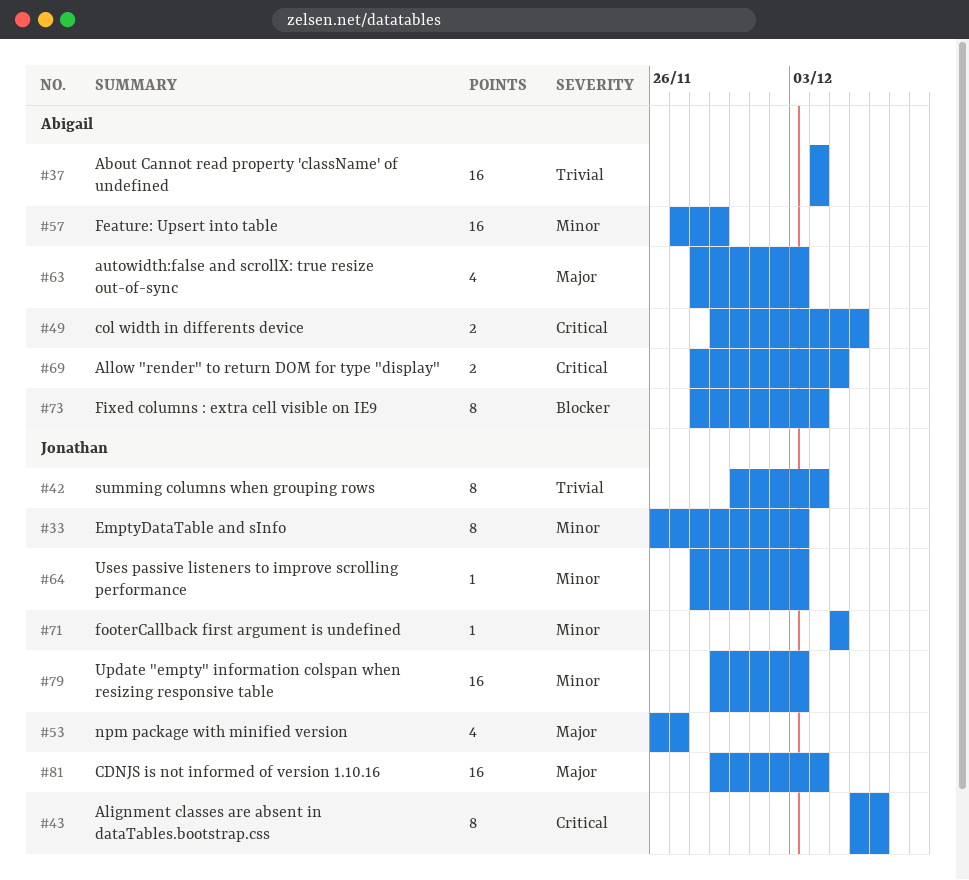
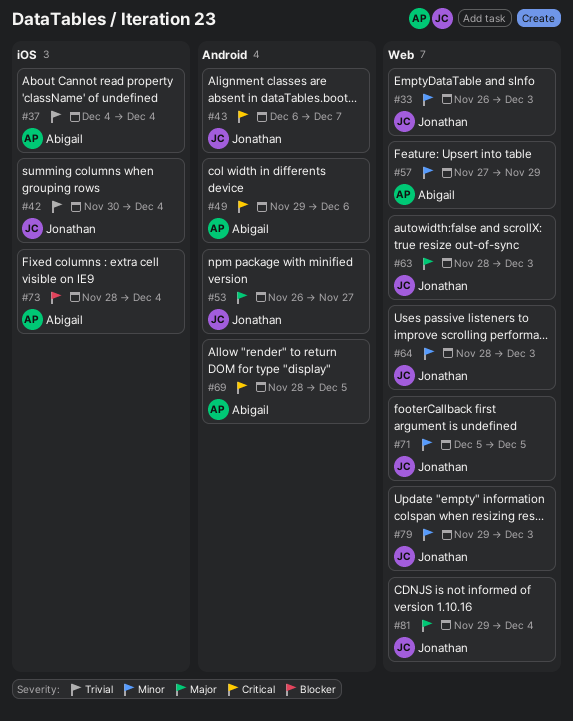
#63, owner: Abigail -> Jonathan

